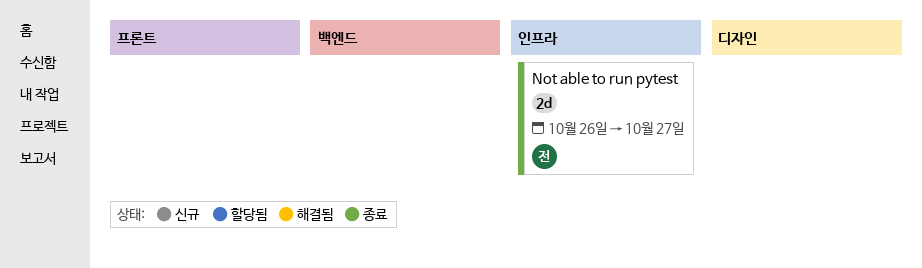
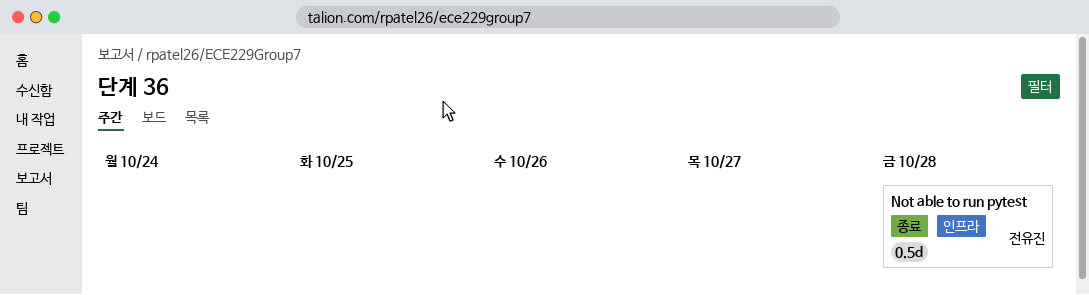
Not able to run pytest, estimate: 2d -> 0.5d
Not able to run pytest, due: Oct 27 -> Oct 28

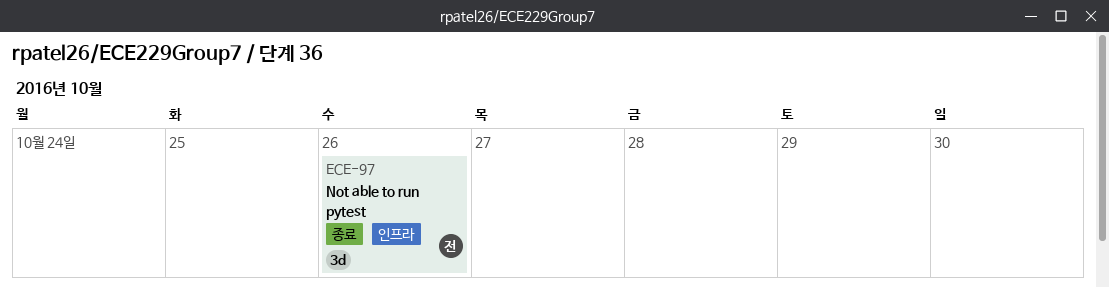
Not able to run pytest, estimate: 0.5d -> 3d
Not able to run pytest, due: Oct 28 -> Oct 26

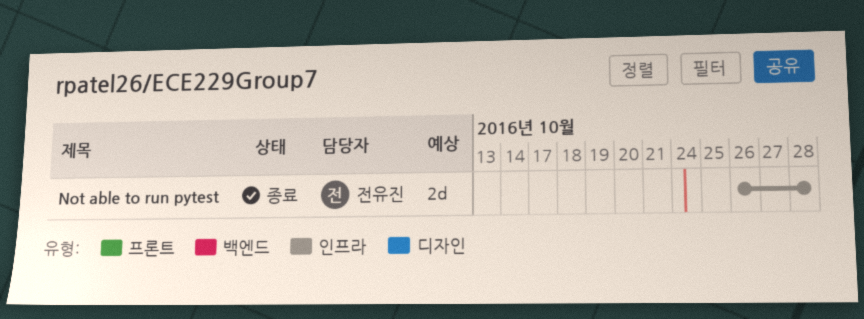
Not able to run pytest, estimate: 3d -> 2d
Not able to run pytest, due: Oct 26 -> Oct 28

